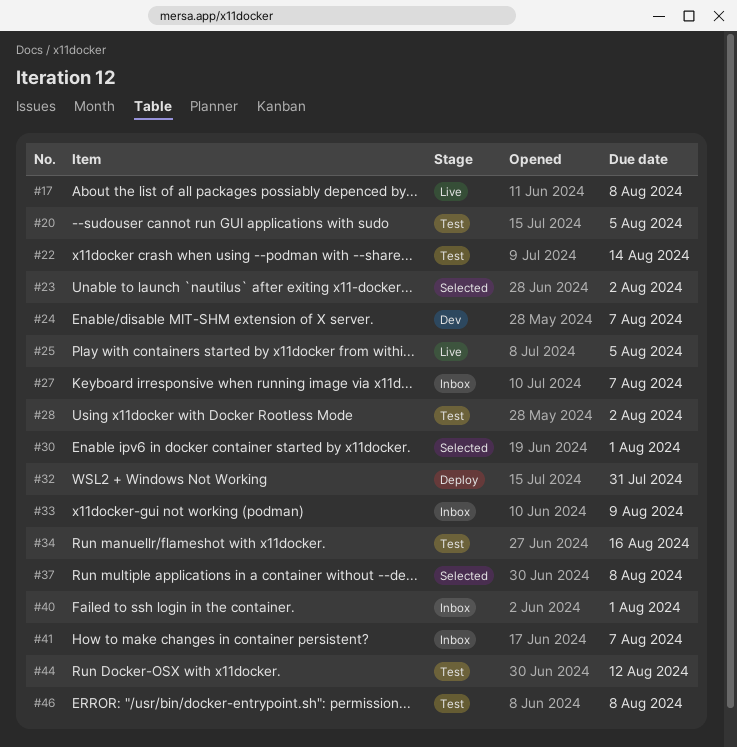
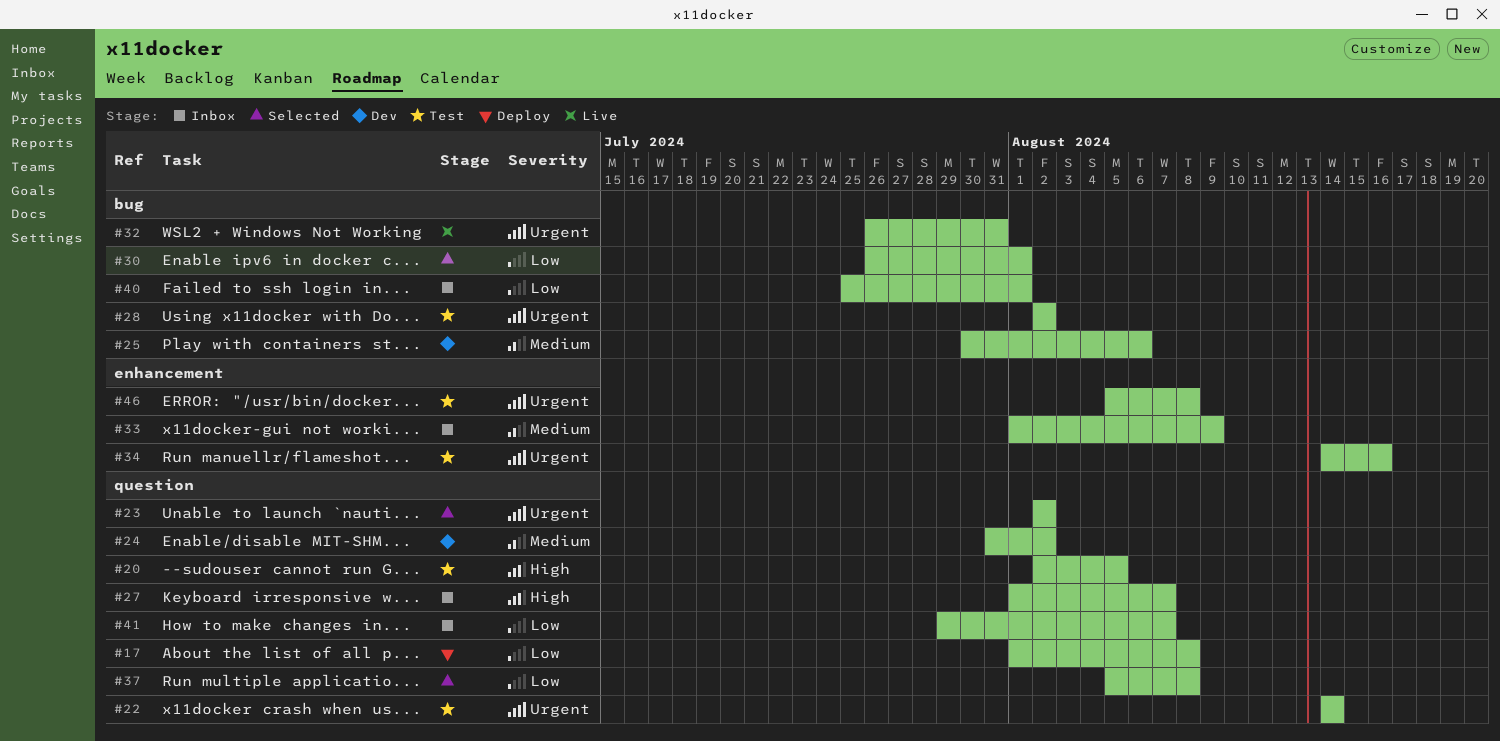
#17, status: Live -> Deploy
#24, due: Aug 7 -> Aug 2
#25, status: Live -> Dev
#25, due: Aug 5 -> Aug 6
#32, status: Deploy -> Live
#44: present -> none

